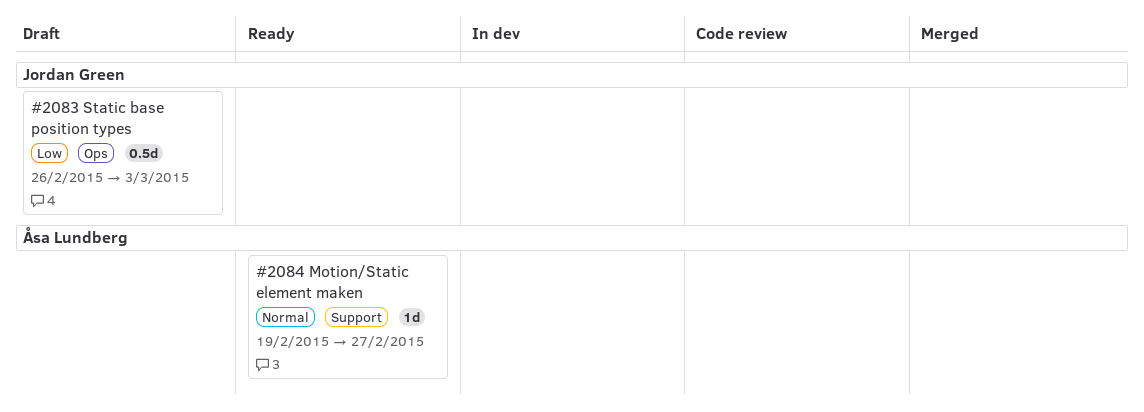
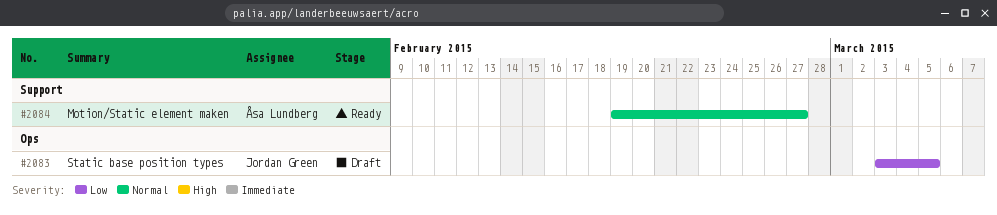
#2083, start: Feb 26 -> Mar 3
#2083, due: Mar 3 -> Mar 5

